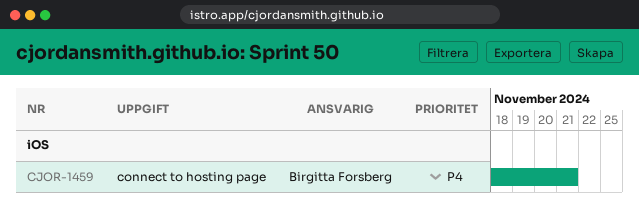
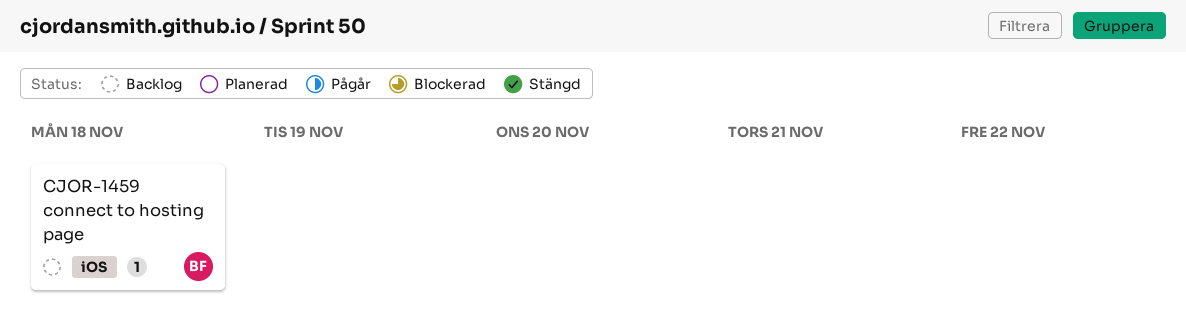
CJOR-1459, due: Nov 21 -> Nov 18

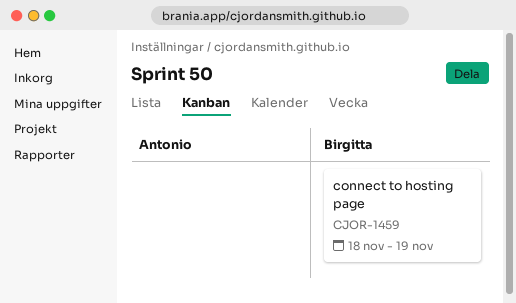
CJOR-1459, due: Nov 18 -> Nov 19

